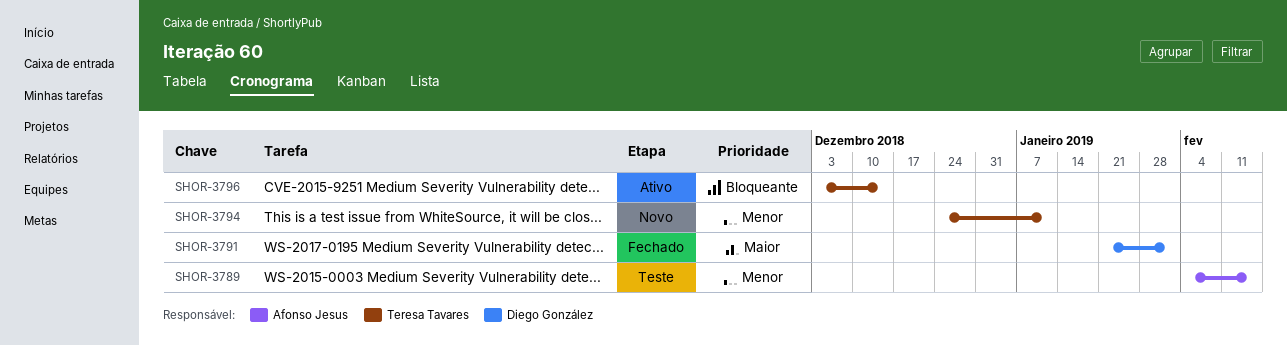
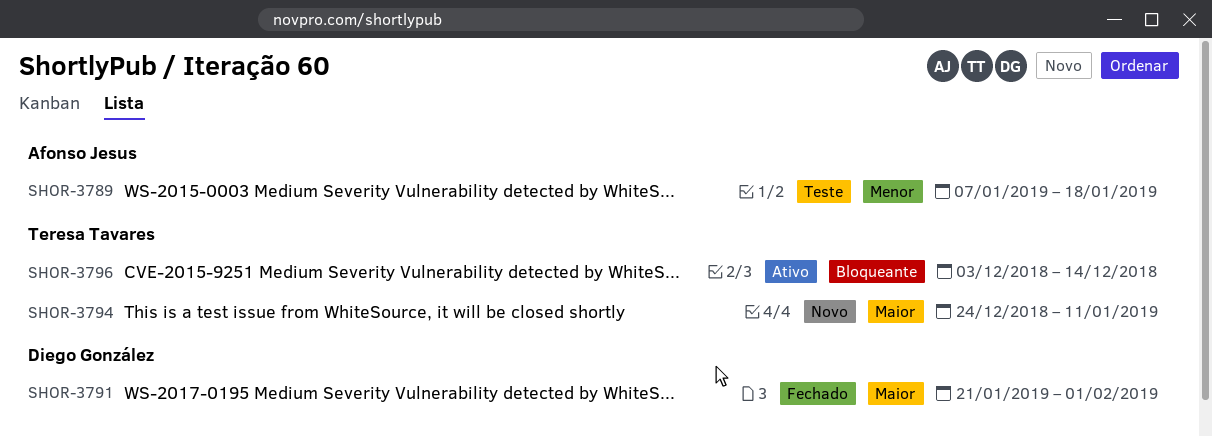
SHOR-3789, start: Feb 4 -> Jan 7
SHOR-3789, due: Feb 15 -> Jan 18
SHOR-3794, priority: Menor -> Maior

